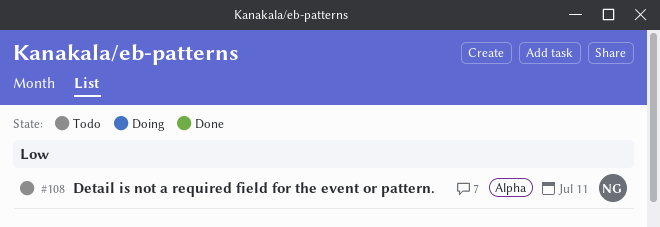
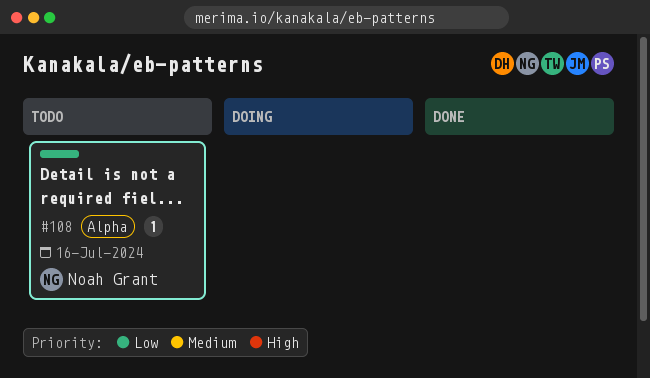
#108, due: Jul 11 -> Jul 16

